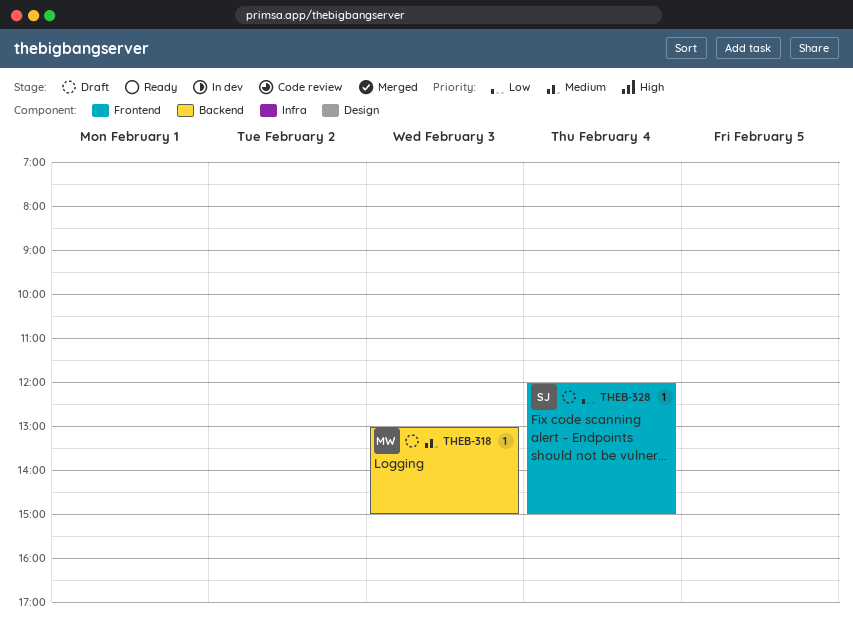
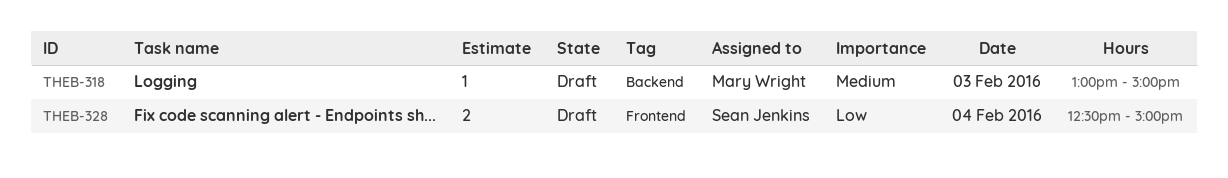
THEB-328, estimate: 1 -> 2
THEB-328, begins: 12:00 -> 12:30

